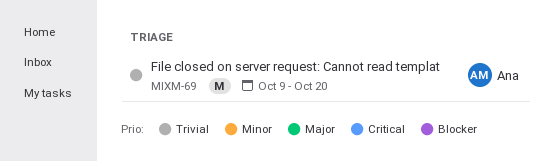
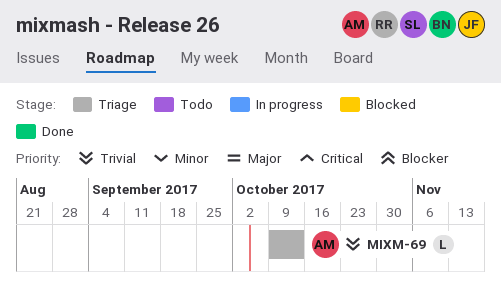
MIXM-69, estimate: M -> L
MIXM-69, due: Oct 20 -> Oct 13

